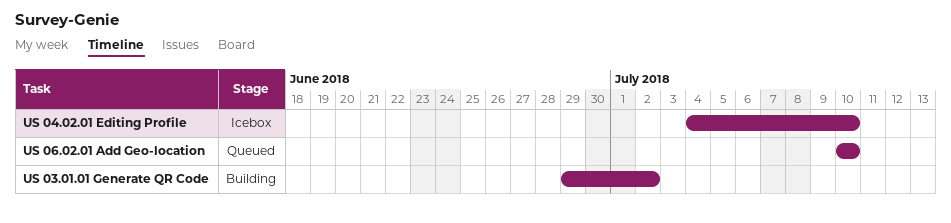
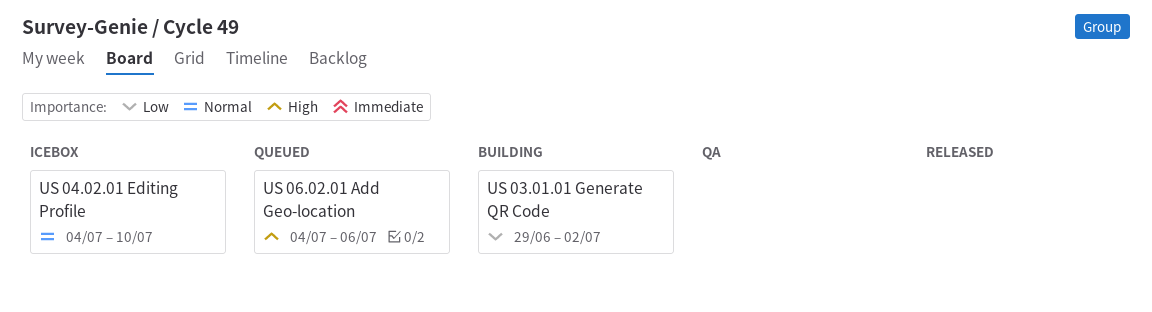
US 06.02.01 Add Geo-location, start: Jul 10 -> Jul 4
US 06.02.01 Add Geo-location, due: Jul 10 -> Jul 6

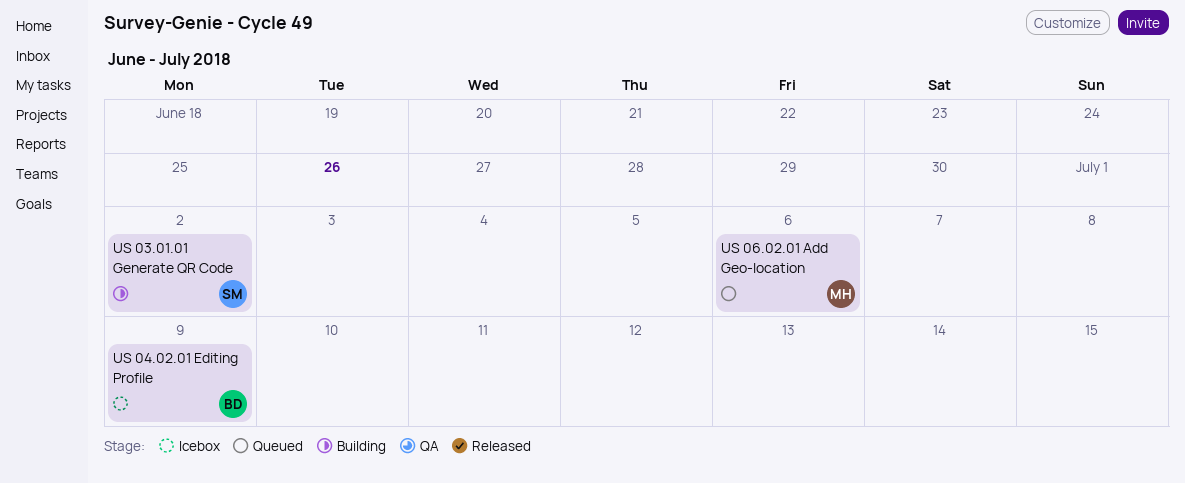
US 04.02.01 Editing Profile, due: Jul 10 -> Jul 9

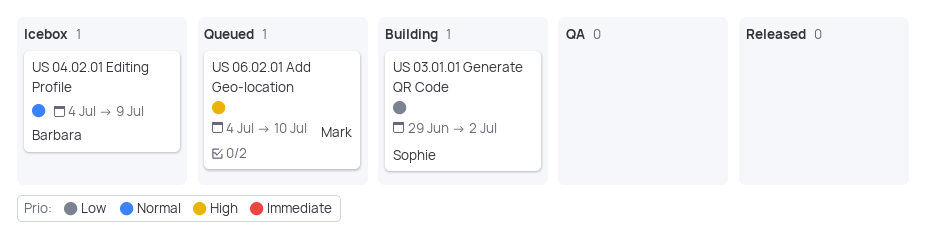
US 06.02.01 Add Geo-location, due: Jul 6 -> Jul 10

